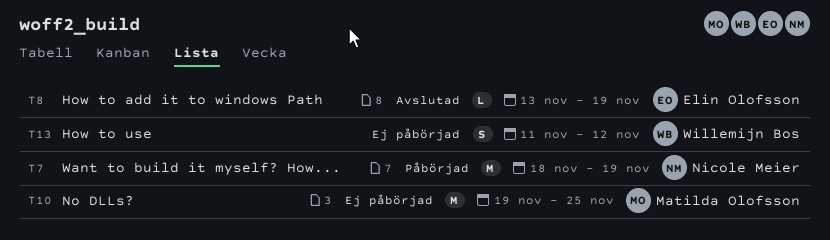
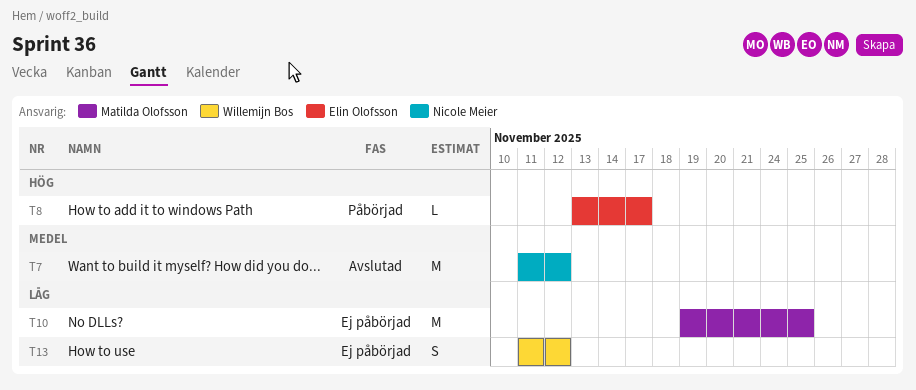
T7, status: Påbörjad -> Avslutad
T7, start: Nov 18 -> Nov 11
T7, due: Nov 19 -> Nov 12
T8, status: Avslutad -> Påbörjad
T8, due: Nov 19 -> Nov 17

